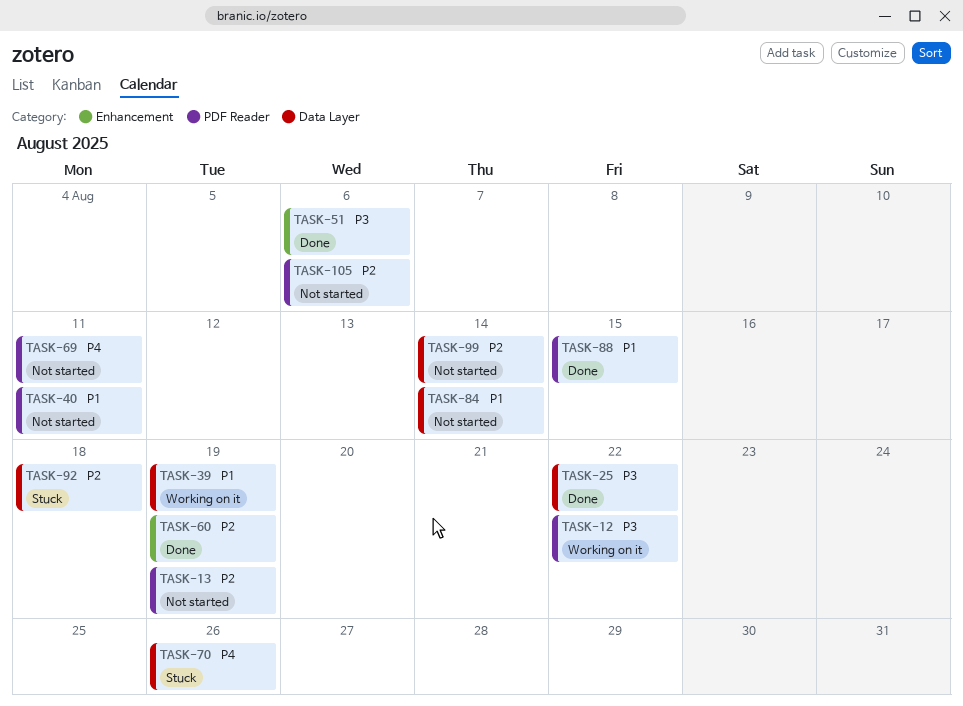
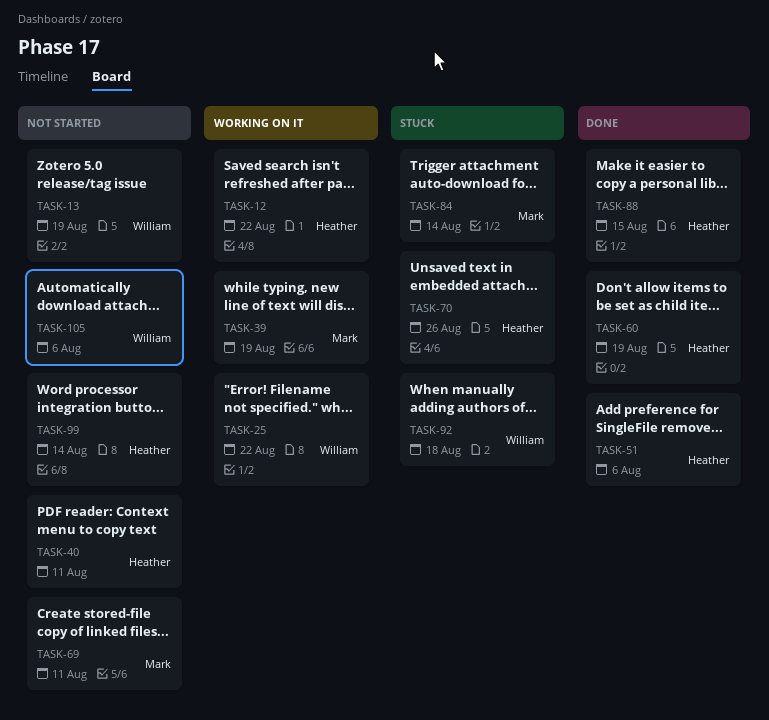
TASK-25, status: Done -> Working on it
TASK-84, status: Not started -> Stuck

